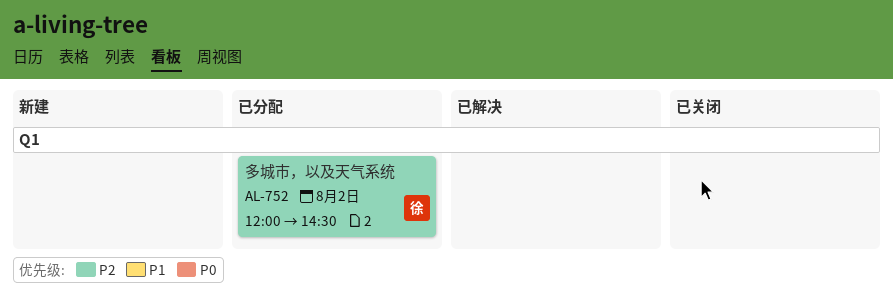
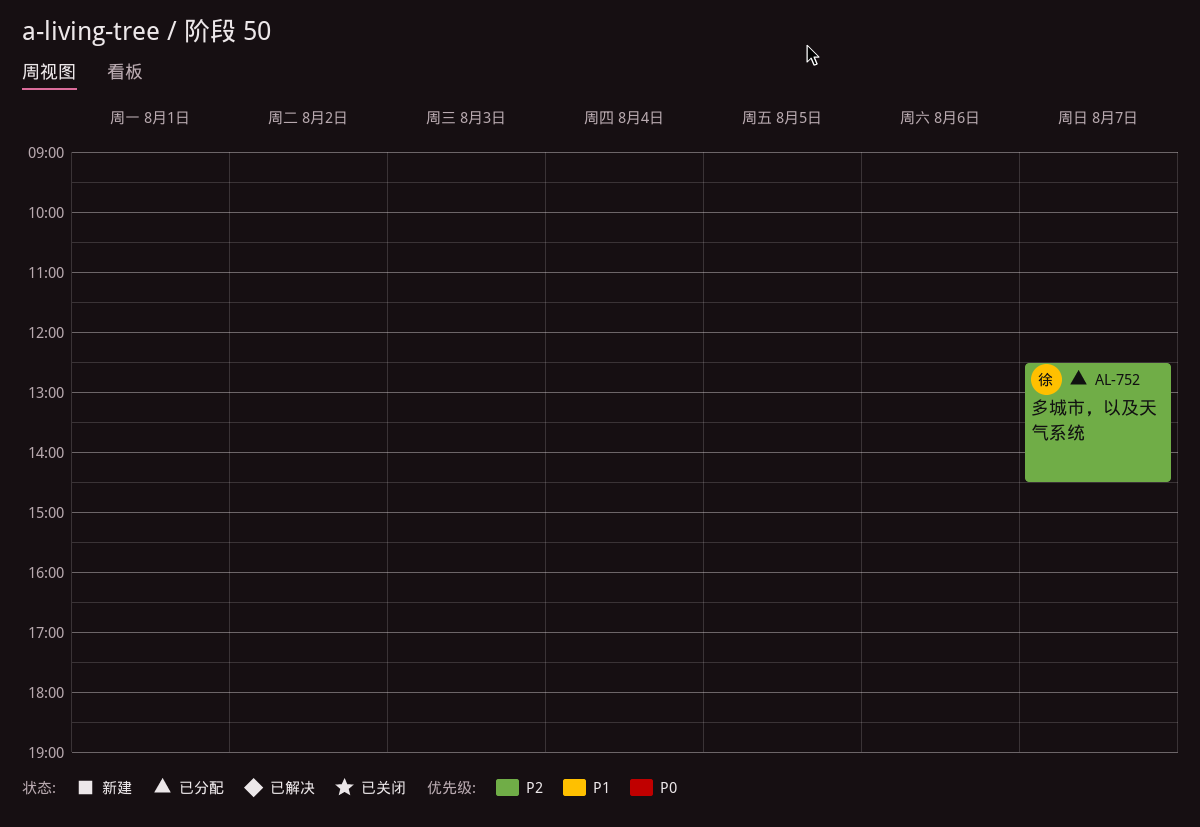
AL-752, day: Aug 2 -> Aug 7
AL-752, begins: 12:00 -> 12:30

